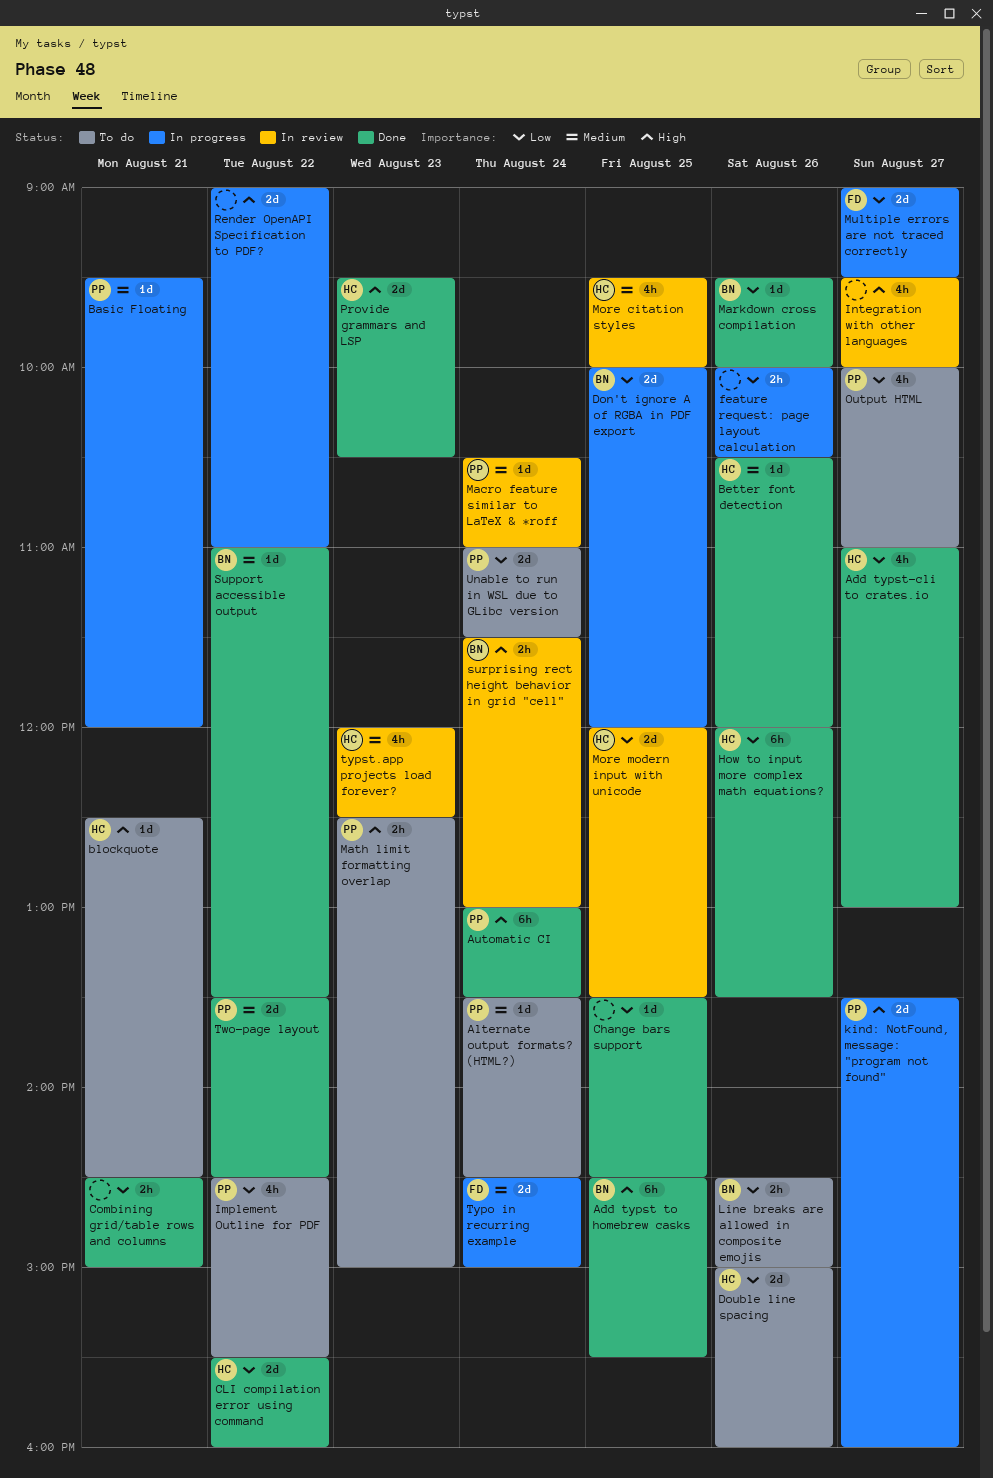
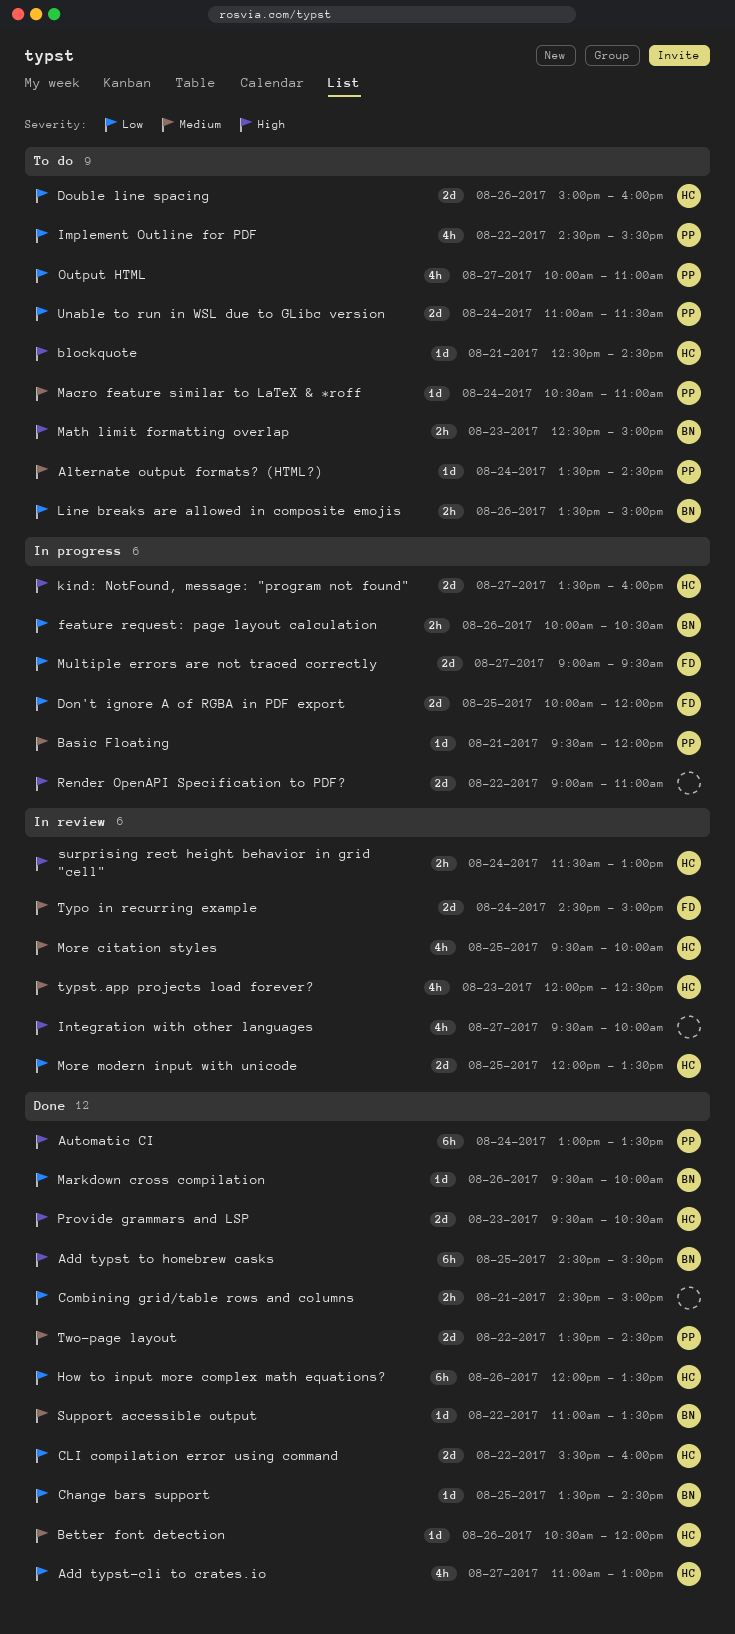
Change bars support, owner: none -> BN
Don't ignore A of RGBA in PDF export, owner: BN -> FD
feature request: page layout calculation, owner: none -> BN
kind: NotFound, message: "program not found", owner: PP -> HC
Line breaks are allowed in composite emojis, begins: 14:30 -> 13:30
Macro feature similar to LaTeX & *roff, status: In review -> To do
Math limit formatting overlap, owner: PP -> BN
surprising rect height behavior in grid "cell", owner: BN -> HC
Typo in recurring example, status: In progress -> In review

